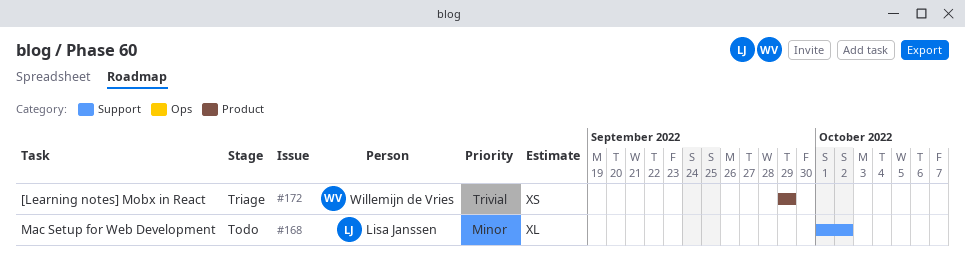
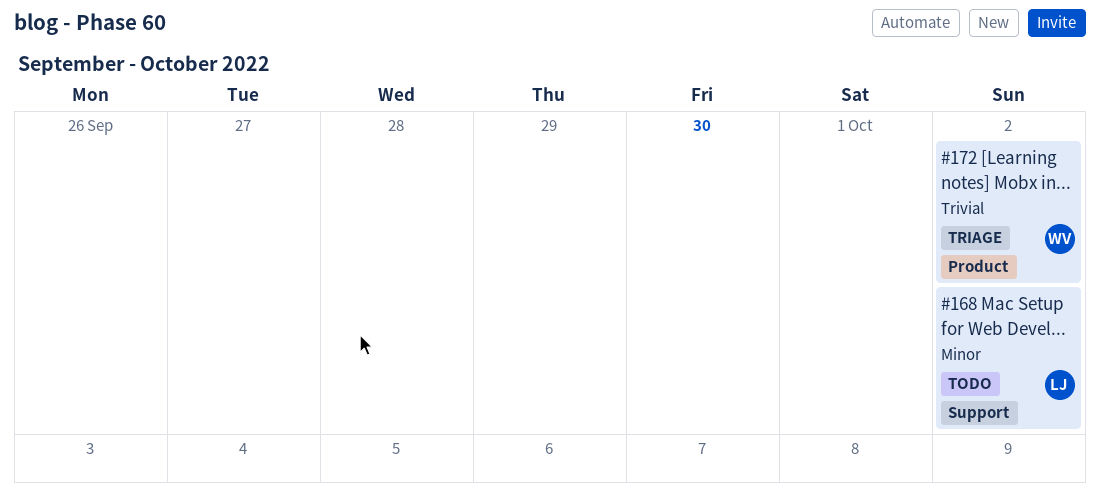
#172, due: Sep 29 -> Oct 2

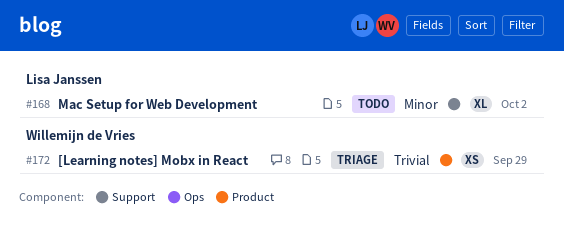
#172, due: Oct 2 -> Sep 29

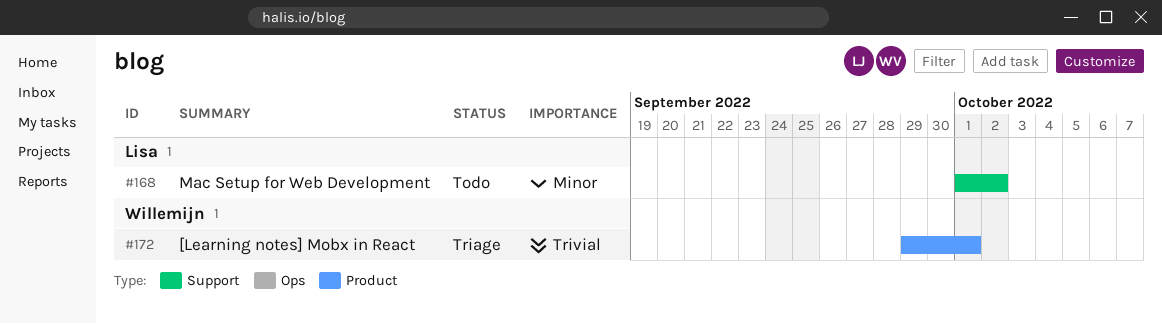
#172, due: Sep 29 -> Oct 1

